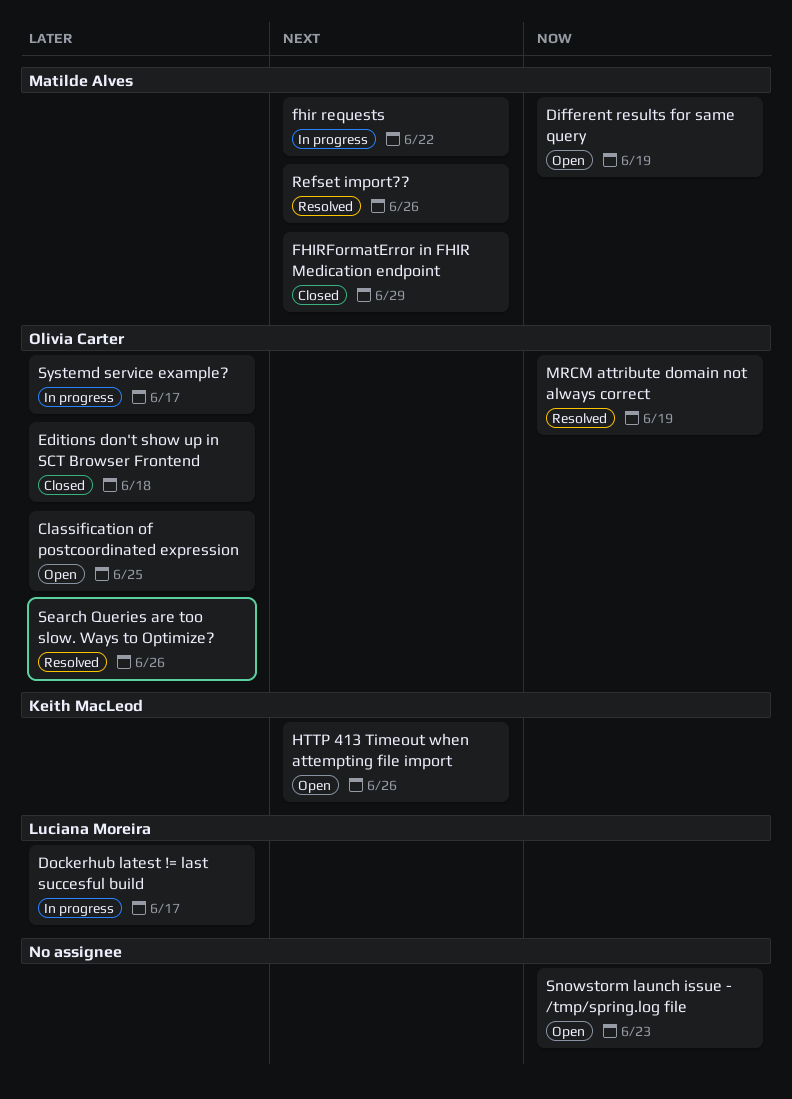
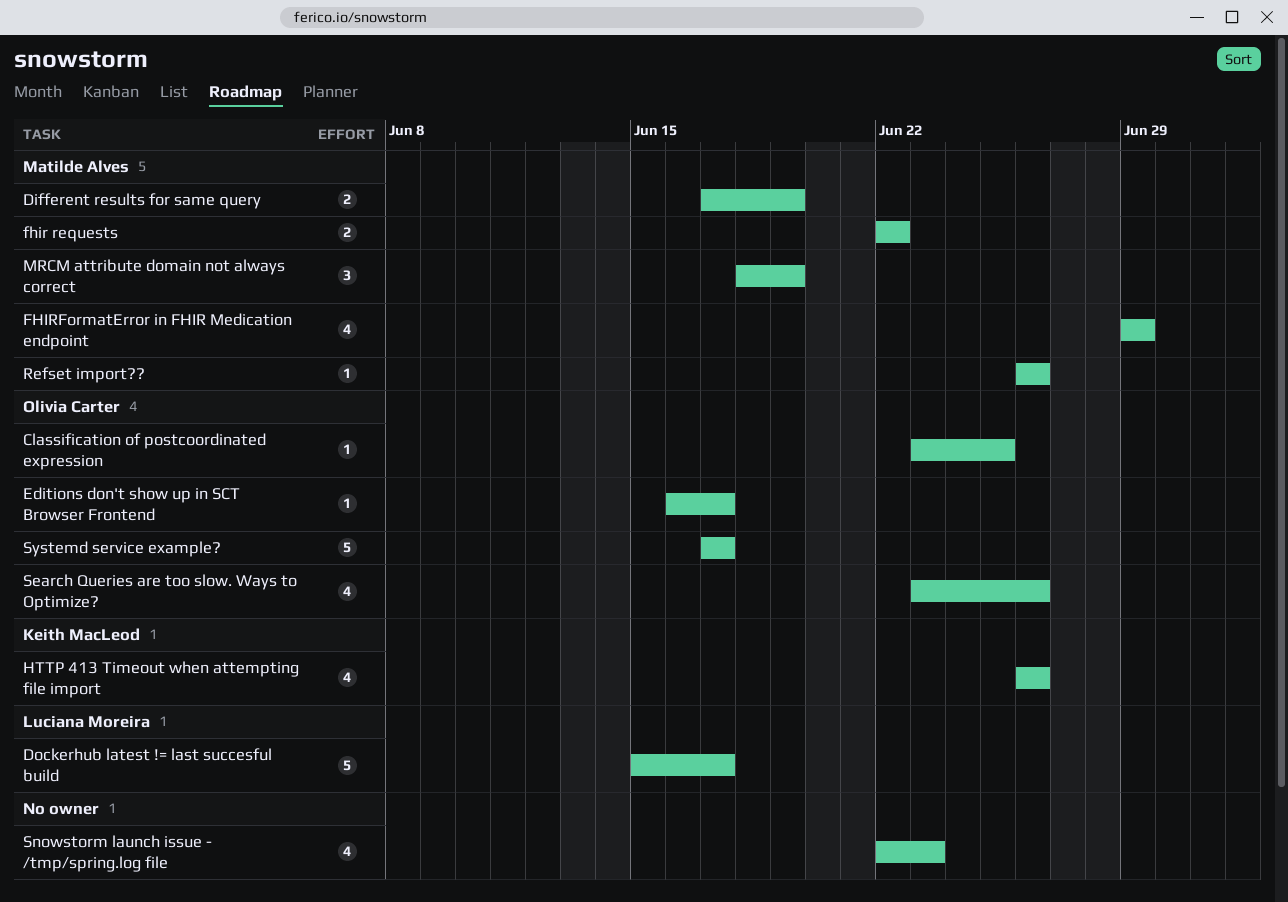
Editions don't show up in SCT Browser Frontend, due: Jun 18 -> Jun 17
MRCM attribute domain not always correct, owner: Olivia Carter -> Matilde Alves

